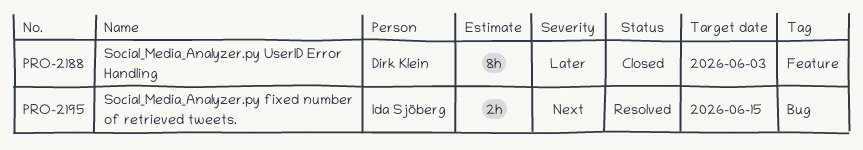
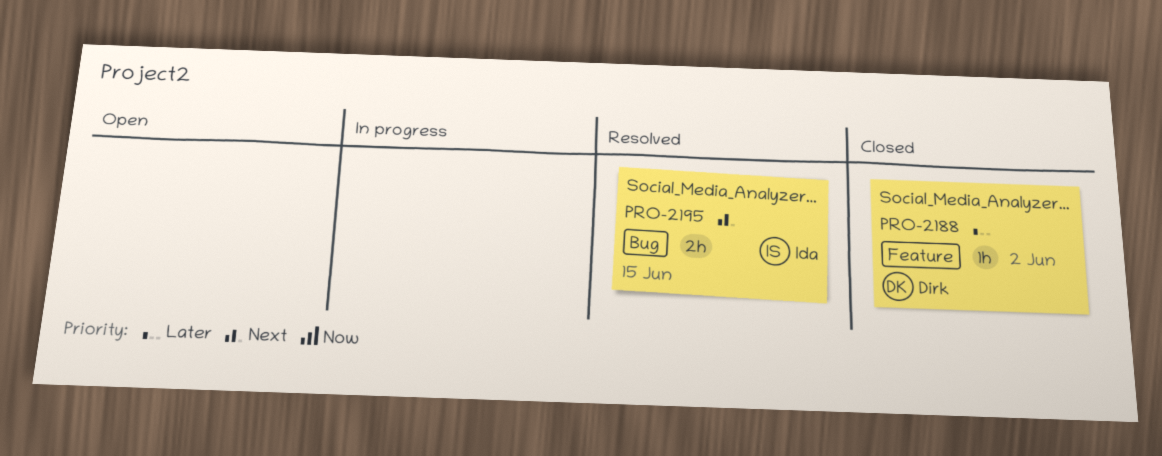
PRO-2188, estimate: 8h -> 1h
PRO-2188, due: Jun 3 -> Jun 2

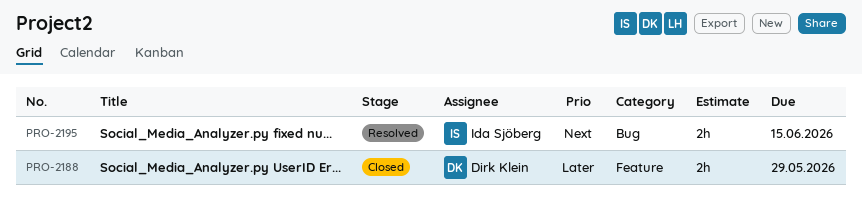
PRO-2188, estimate: 1h -> 2h
PRO-2188, due: Jun 2 -> May 29

